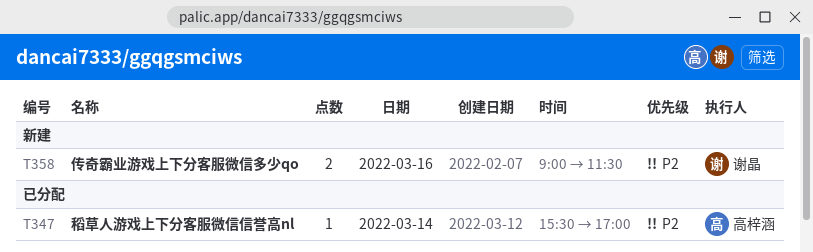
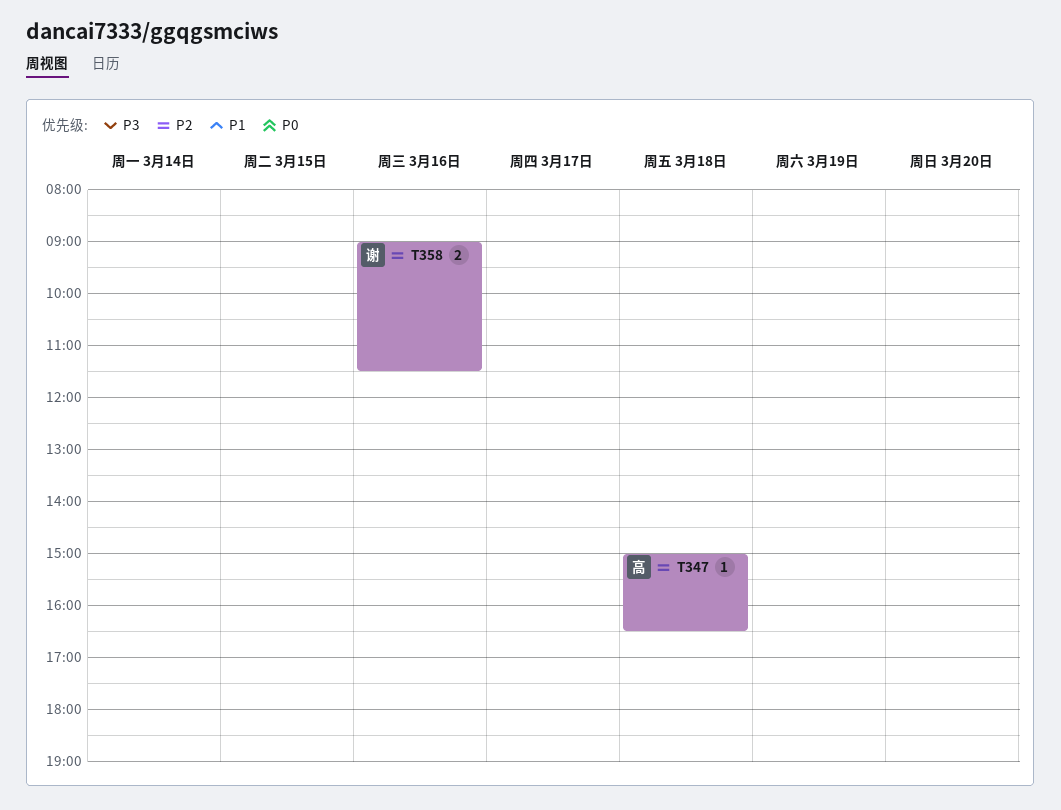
T347, day: Mar 14 -> Mar 18
T347, begins: 15:30 -> 15:00
T347, ends: 17:00 -> 16:30

